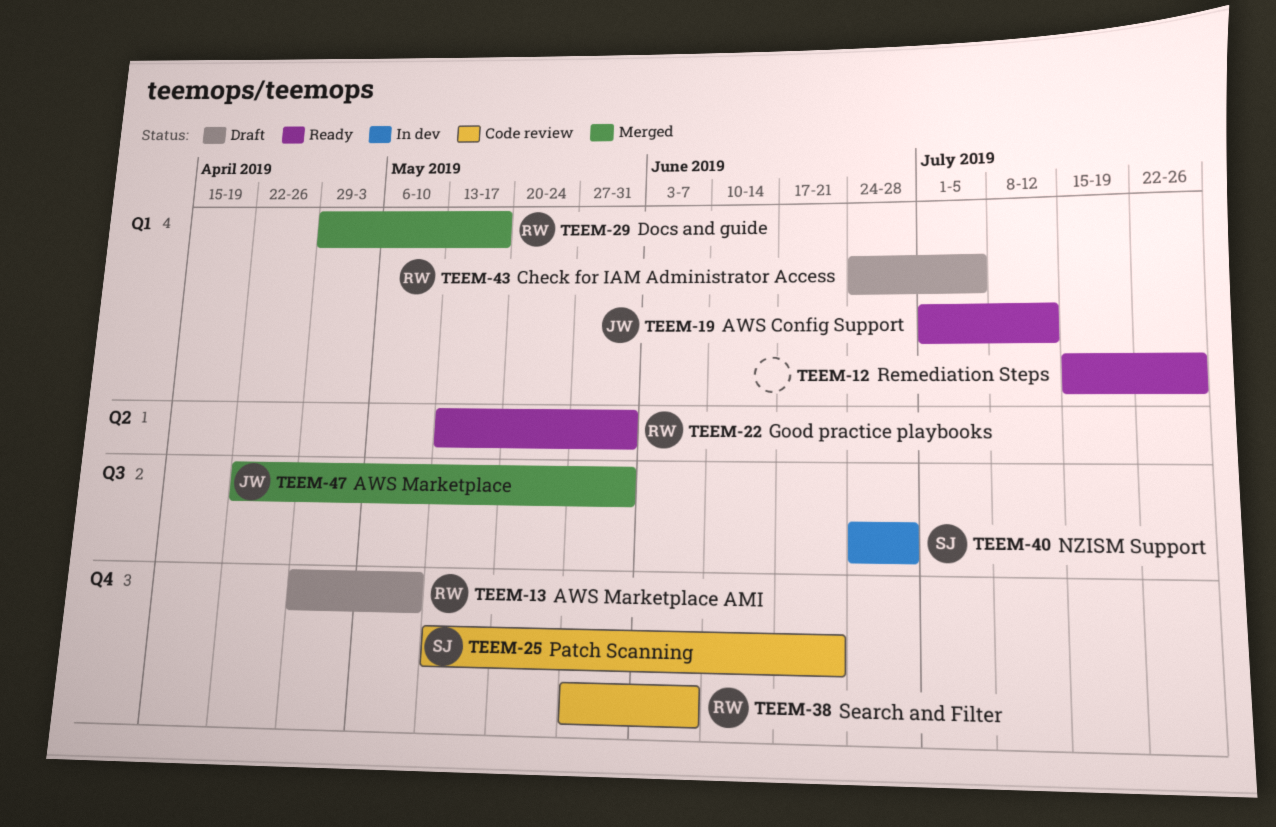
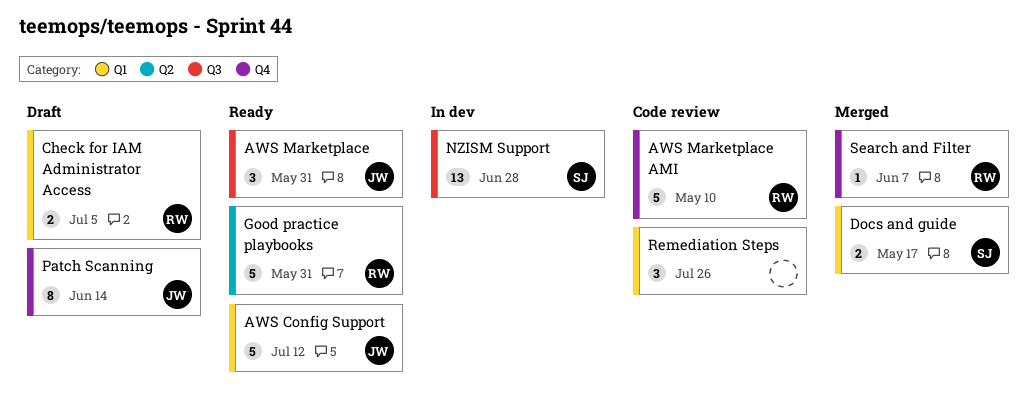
AWS Marketplace, status: Merged -> Ready
AWS Marketplace AMI, status: Draft -> Code review
Docs and guide, owner: RW -> SJ
Patch Scanning, status: Code review -> Draft
Patch Scanning, owner: SJ -> JW
Patch Scanning, due: Jun 21 -> Jun 14
Remediation Steps, status: Ready -> Code review
Search and Filter, status: Code review -> Merged

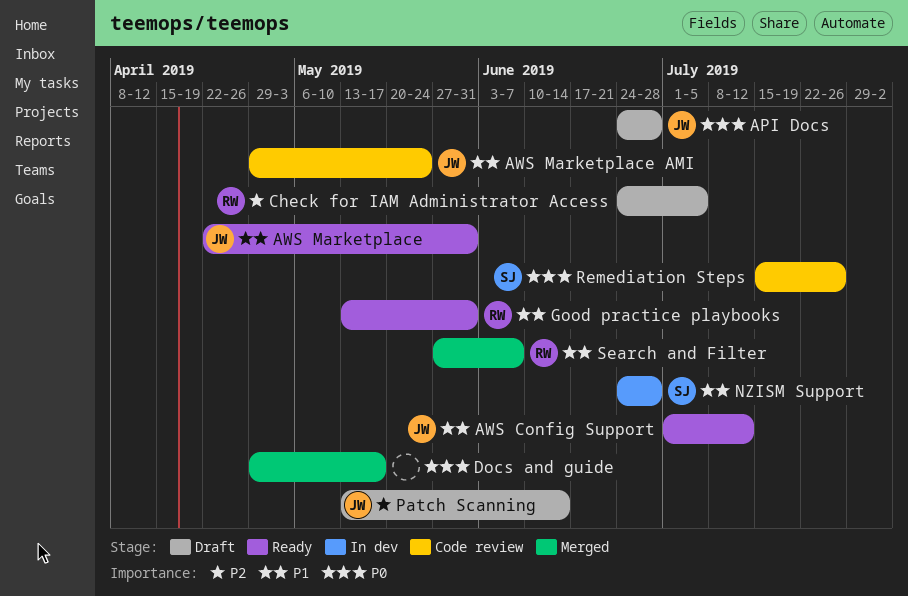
API Docs: none -> present
AWS Marketplace AMI, owner: RW -> JW
AWS Marketplace AMI, due: May 10 -> May 24
Docs and guide, owner: SJ -> none
Remediation Steps, owner: none -> SJ

